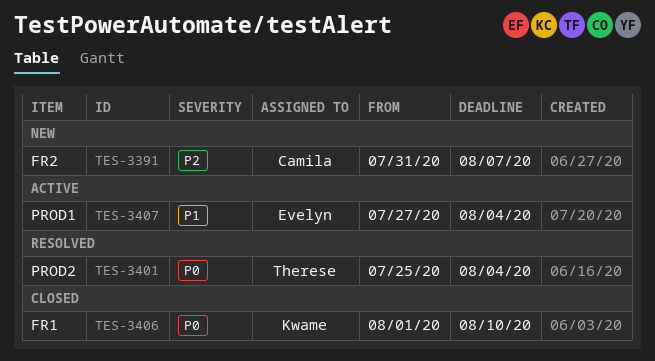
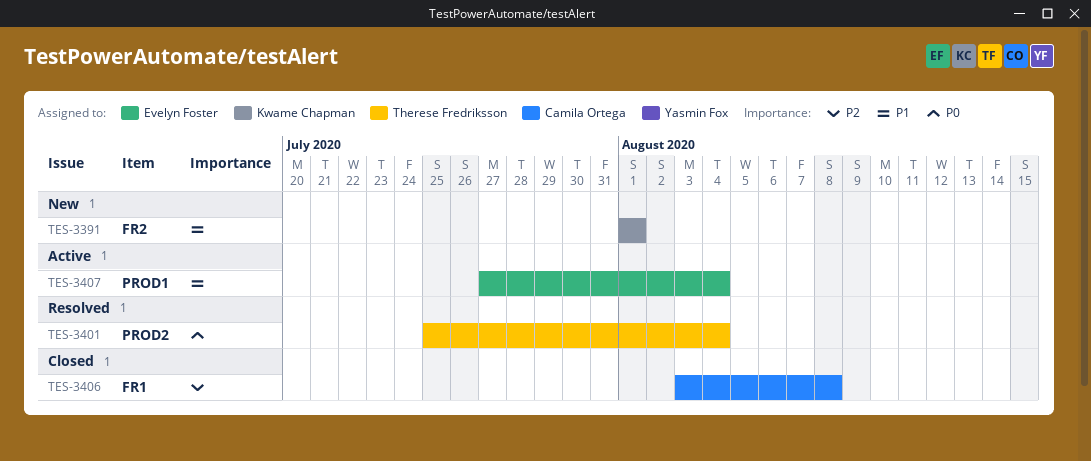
TES-3391, owner: Camila Ortega -> Kwame Chapman
TES-3391, priority: P2 -> P1
TES-3391, start: Jul 31 -> Aug 1
TES-3391, due: Aug 7 -> Aug 1
TES-3406, owner: Kwame Chapman -> Camila Ortega
TES-3406, priority: P0 -> P2
TES-3406, start: Aug 1 -> Aug 3
TES-3406, due: Aug 10 -> Aug 8

